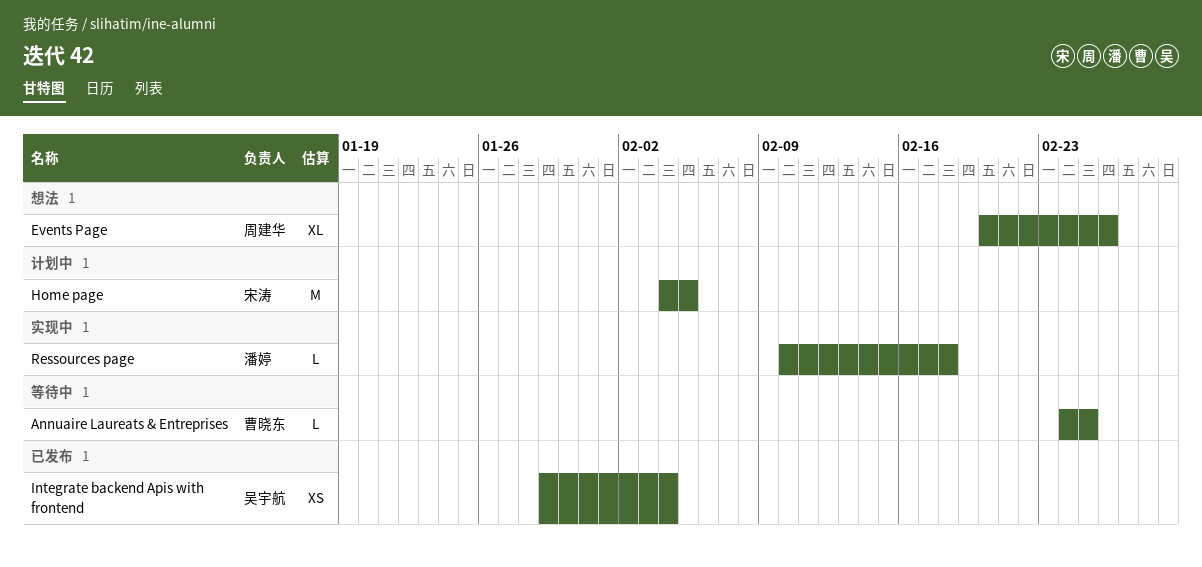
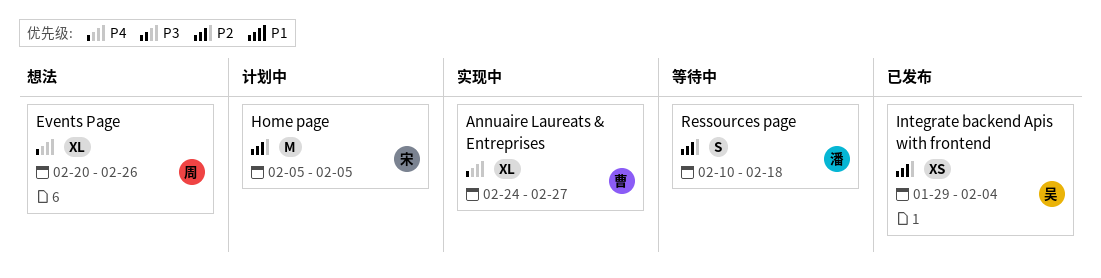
Annuaire Laureats & Entreprises, status: 等待中 -> 实现中
Annuaire Laureats & Entreprises, estimate: L -> XL
Annuaire Laureats & Entreprises, due: Feb 25 -> Feb 27
Home page, start: Feb 4 -> Feb 5
Ressources page, status: 实现中 -> 等待中
Ressources page, estimate: L -> S

